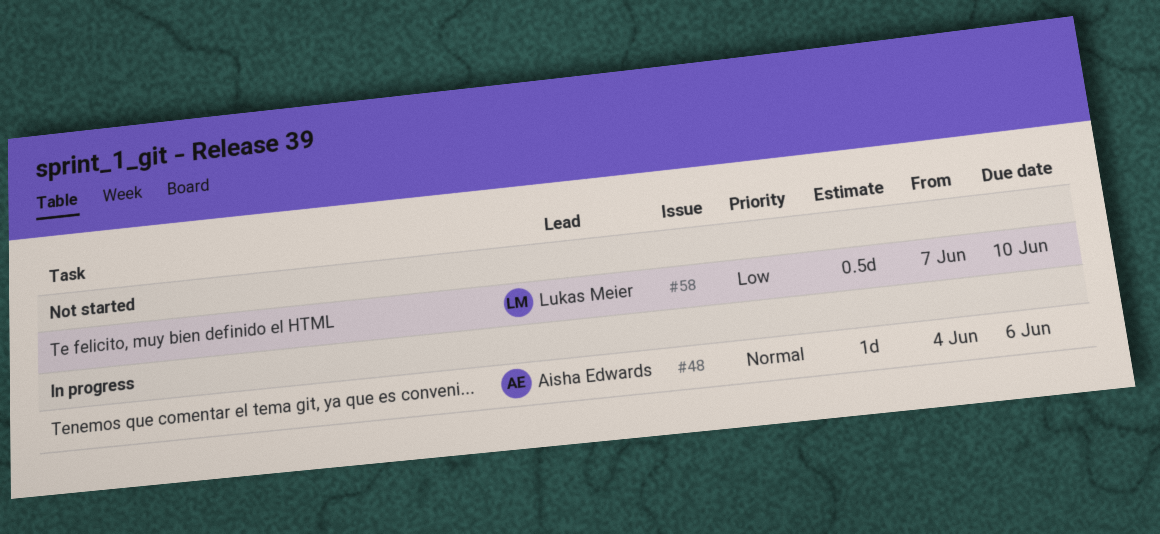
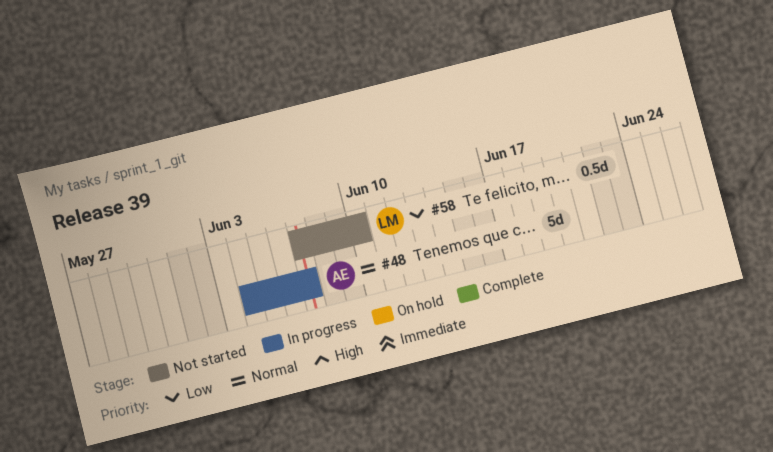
#48, estimate: 1d -> 5d
#48, due: Jun 6 -> Jun 7

